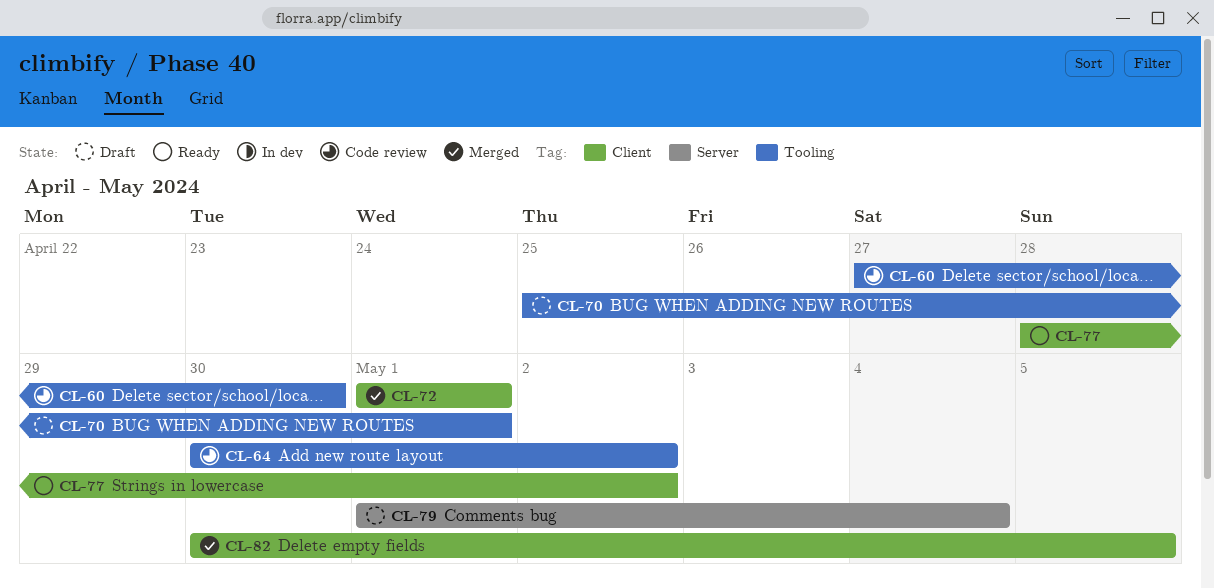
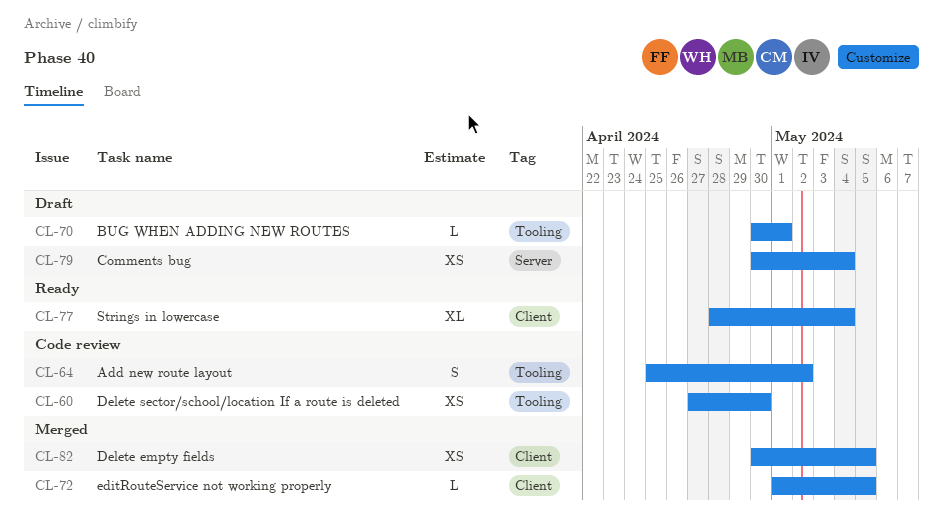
CL-64, start: Apr 30 -> Apr 25
CL-70, start: Apr 25 -> Apr 30
CL-72, due: May 1 -> May 5
CL-77, due: May 2 -> May 4
CL-79, start: May 1 -> Apr 30

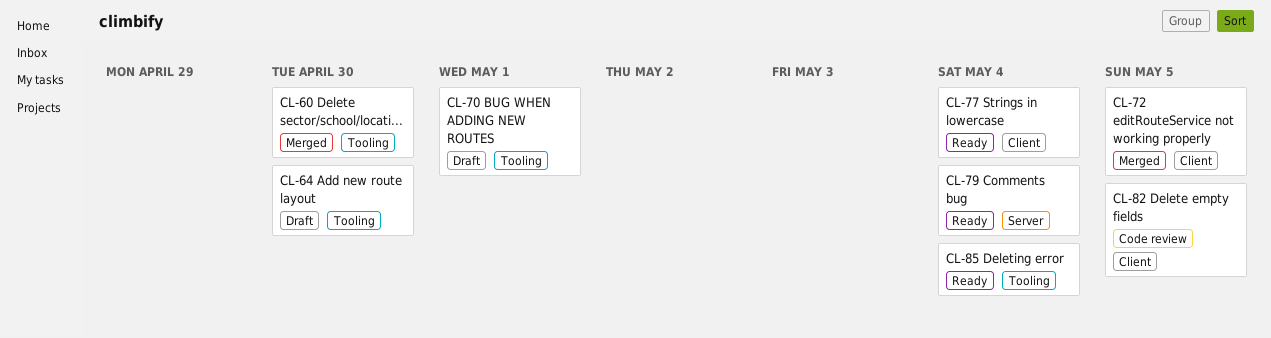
CL-60, status: Code review -> Merged
CL-64, status: Code review -> Draft
CL-64, due: May 2 -> Apr 30
CL-79, status: Draft -> Ready
CL-82, status: Merged -> Code review
CL-85: none -> present

